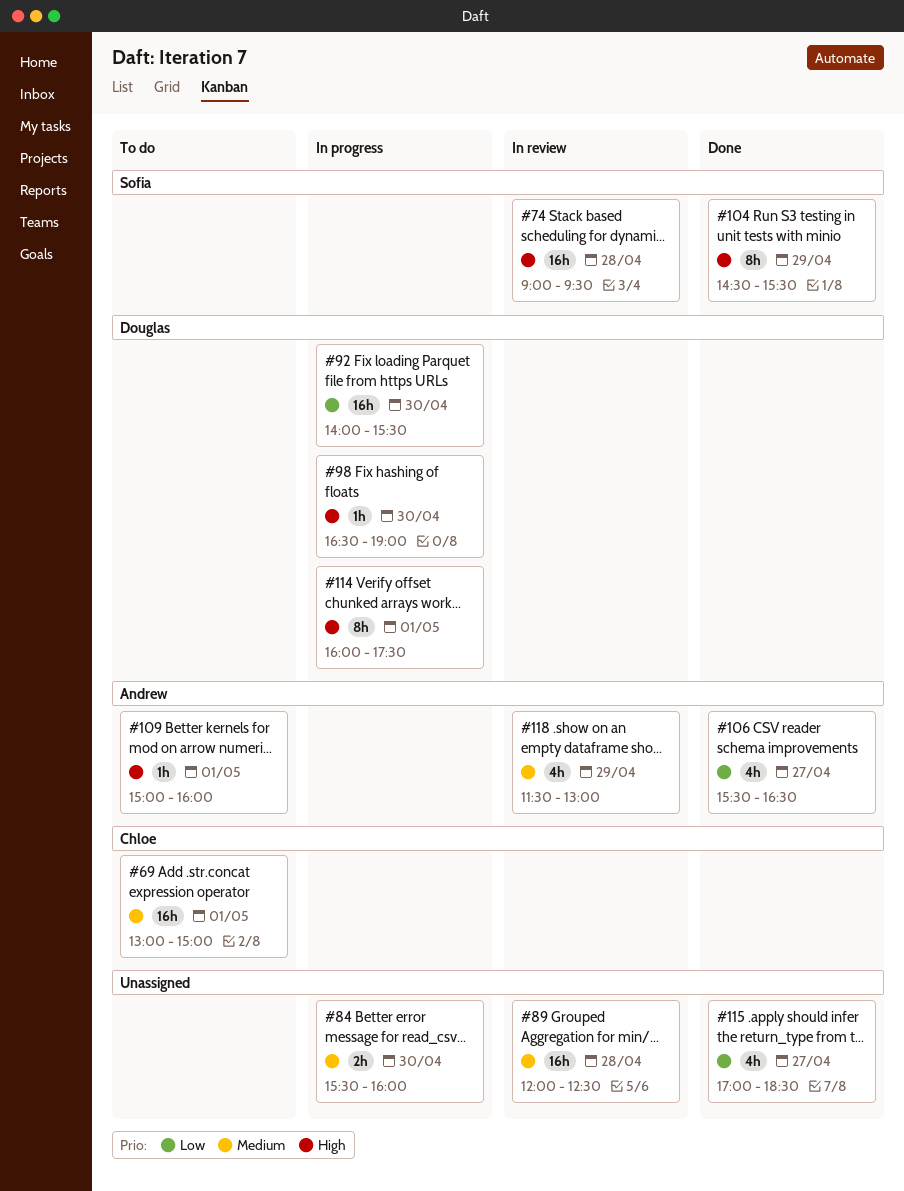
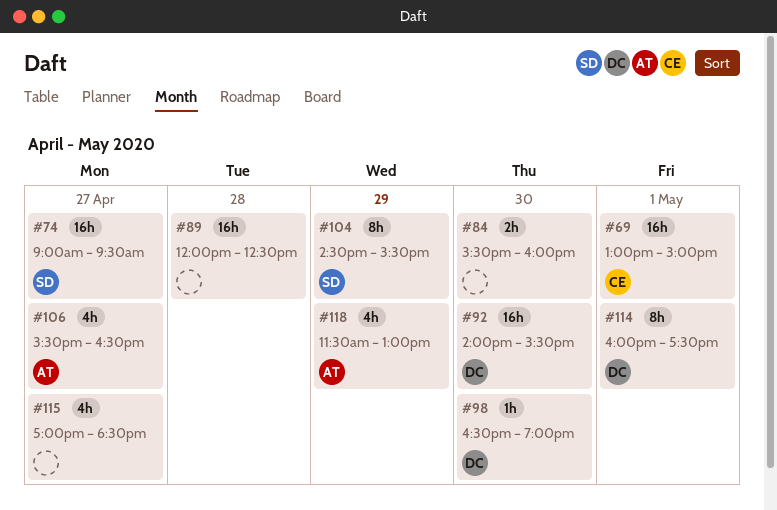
#74, day: Apr 28 -> Apr 27
#109: present -> none

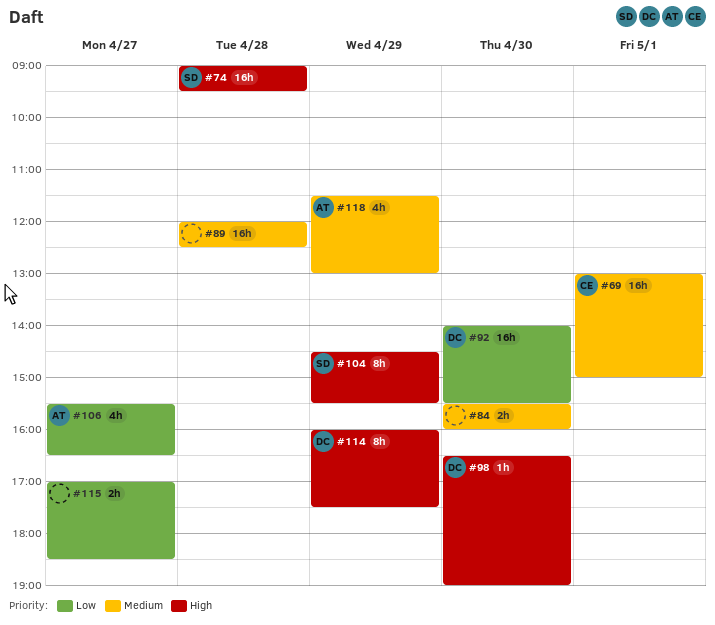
#74, day: Apr 27 -> Apr 28
#114, day: May 1 -> Apr 29
#115, estimate: 4h -> 2h

